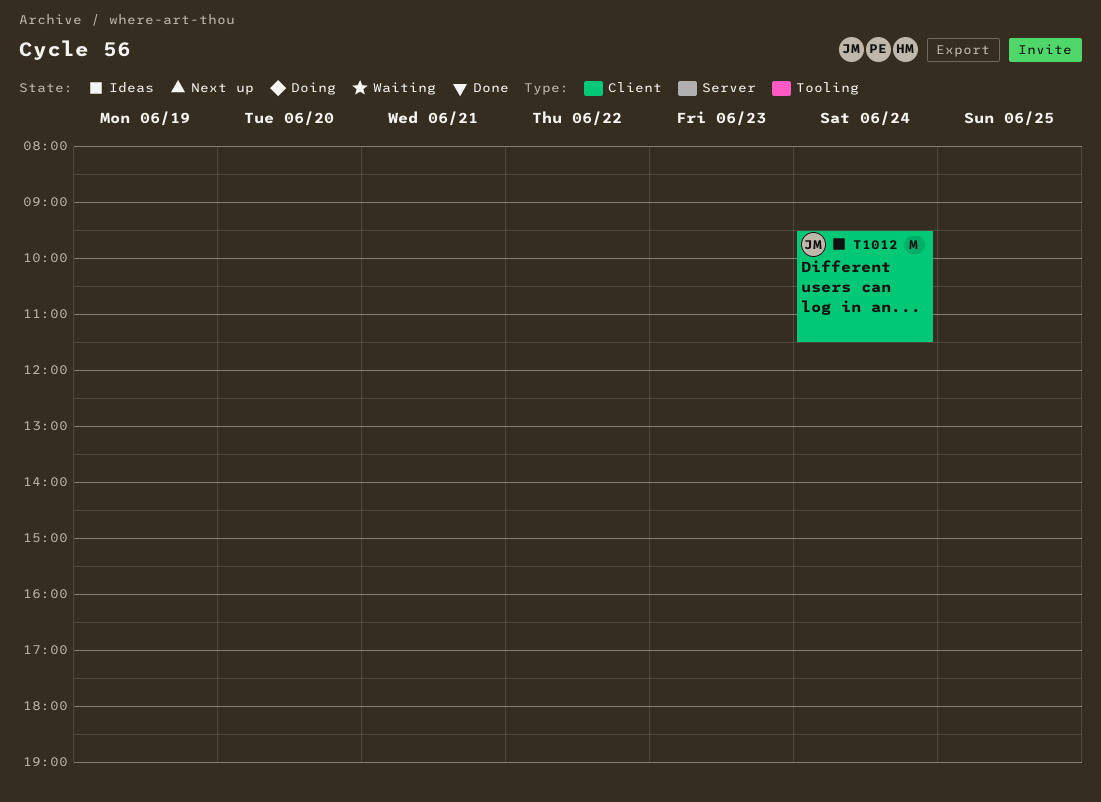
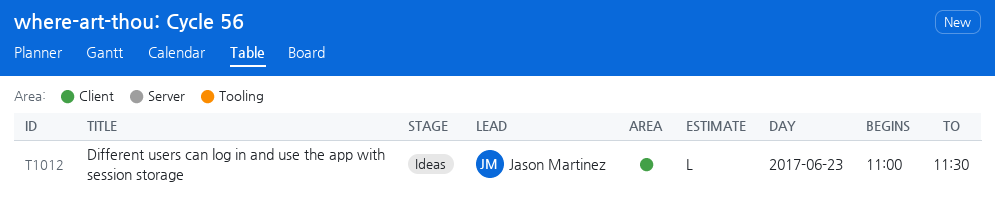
T1012, estimate: M -> L
T1012, day: Jun 24 -> Jun 23
T1012, begins: 09:30 -> 11:00

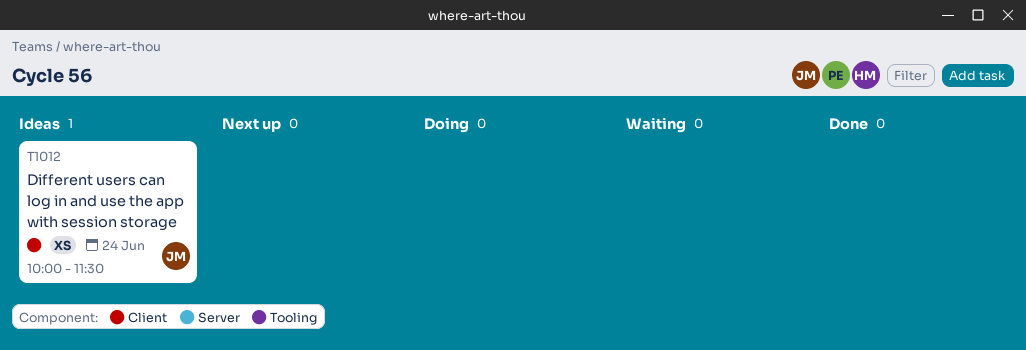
T1012, estimate: L -> XS
T1012, day: Jun 23 -> Jun 24
T1012, begins: 11:00 -> 10:00

